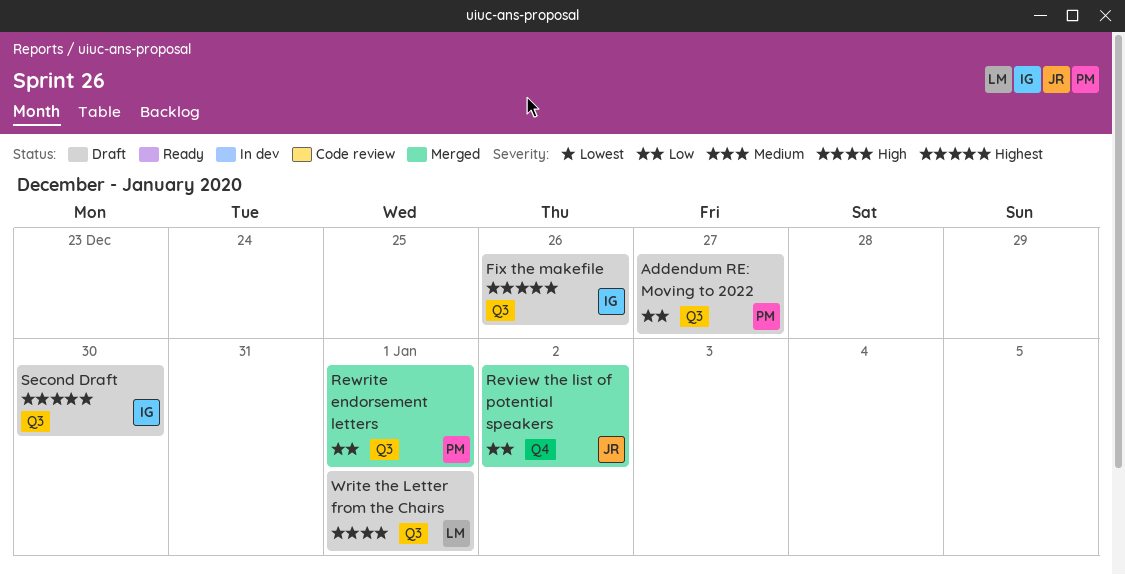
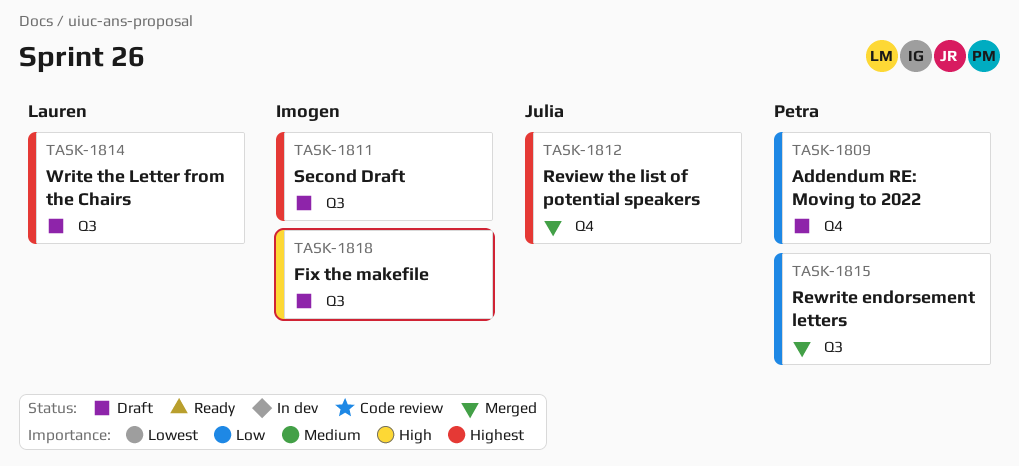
Addendum RE: Moving to 2022, label: Q3 -> Q4
Fix the makefile, priority: Highest -> High
Review the list of potential speakers, priority: Low -> Highest
Write the Letter from the Chairs, priority: High -> Highest

